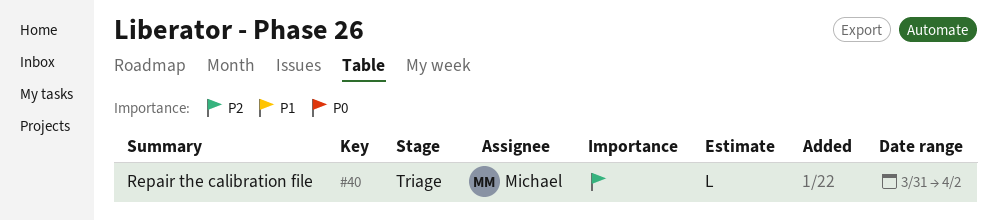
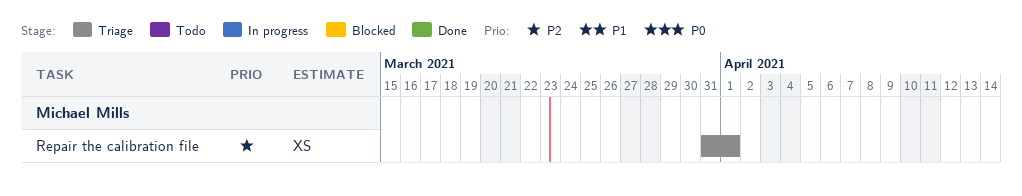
Repair the calibration file, estimate: L -> XS
Repair the calibration file, due: Apr 2 -> Apr 1

